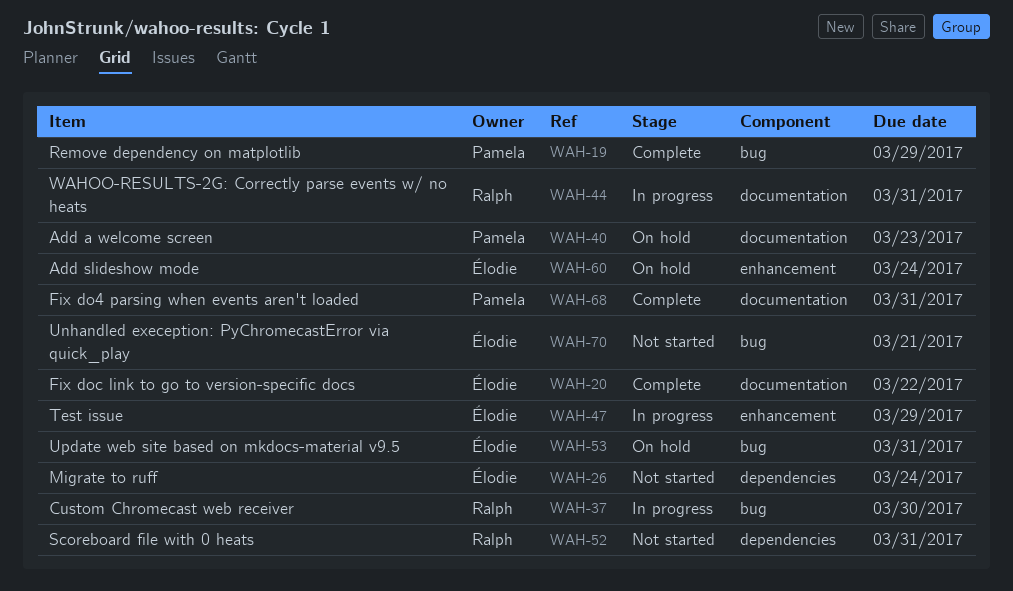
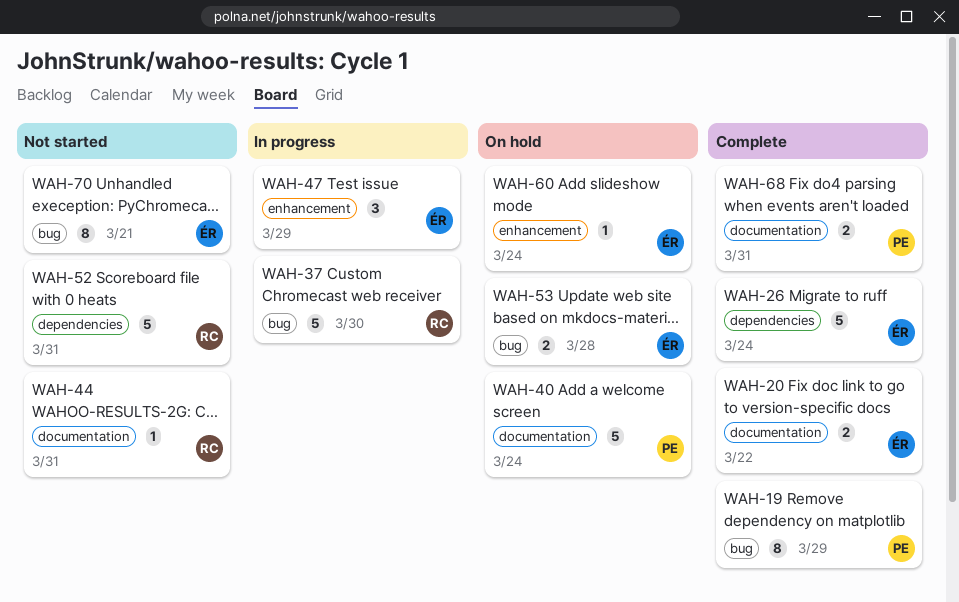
WAH-26, status: Not started -> Complete
WAH-40, due: Mar 23 -> Mar 24
WAH-44, status: In progress -> Not started
WAH-53, due: Mar 31 -> Mar 28

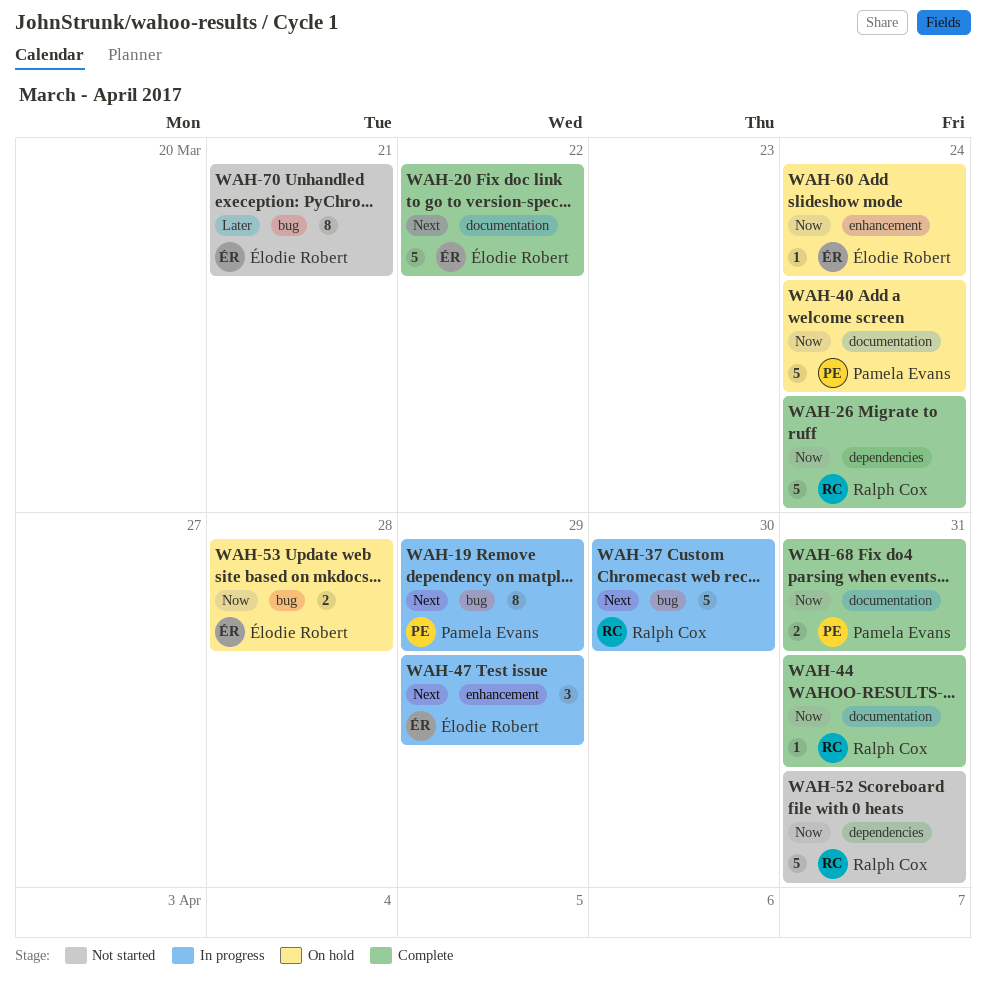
WAH-19, status: Complete -> In progress
WAH-20, estimate: 2 -> 5
WAH-26, owner: Élodie Robert -> Ralph Cox
WAH-44, status: Not started -> Complete

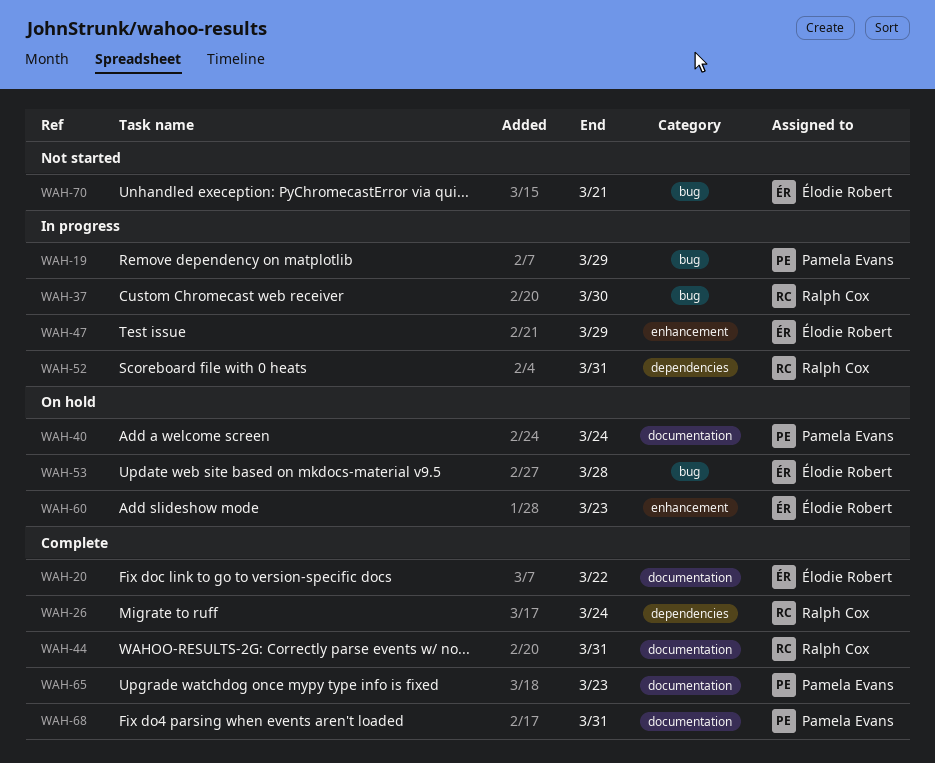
WAH-52, status: Not started -> In progress
WAH-60, due: Mar 24 -> Mar 23
WAH-65: none -> present

